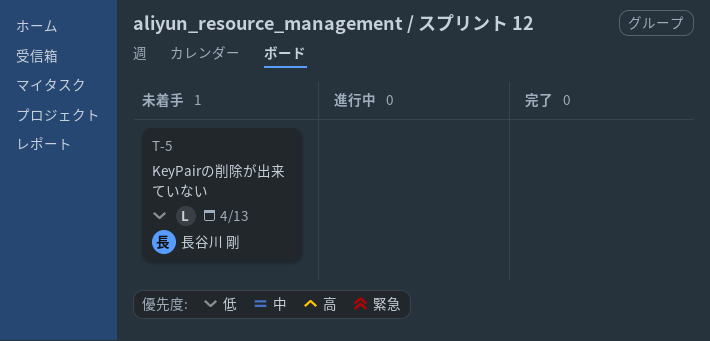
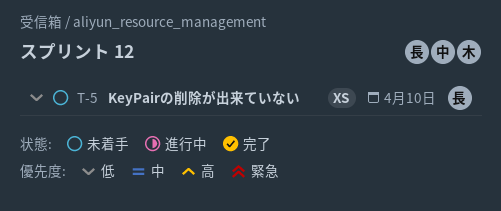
T-5, estimate: L -> XS
T-5, due: Apr 13 -> Apr 10

